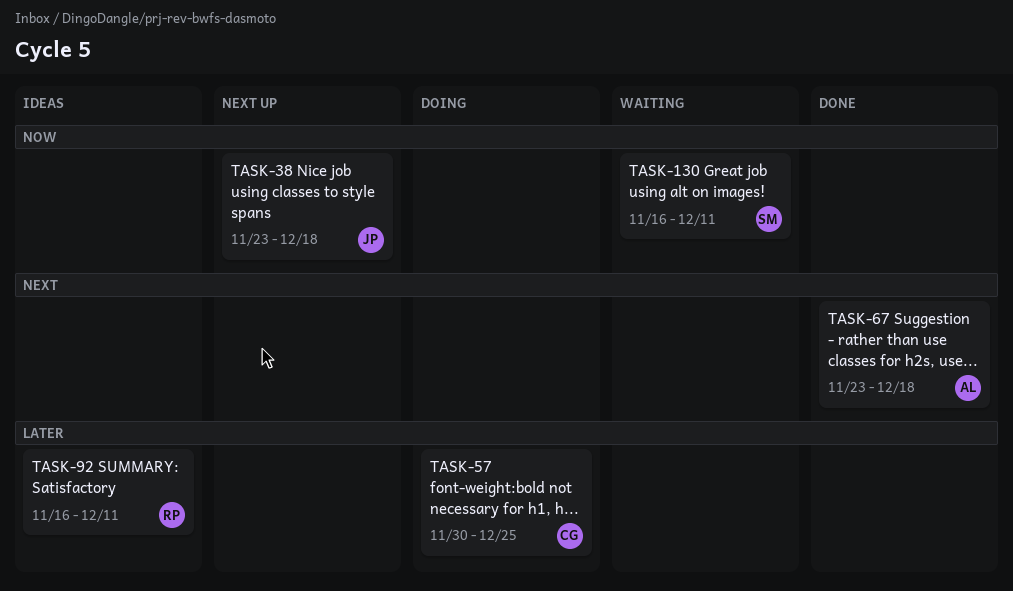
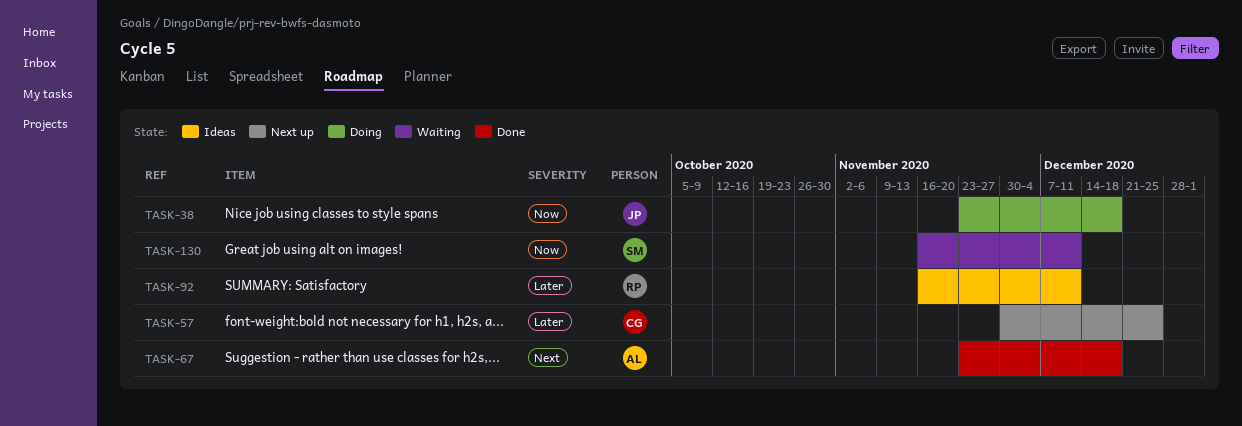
TASK-38, status: Next up -> Doing
TASK-57, status: Doing -> Next up

